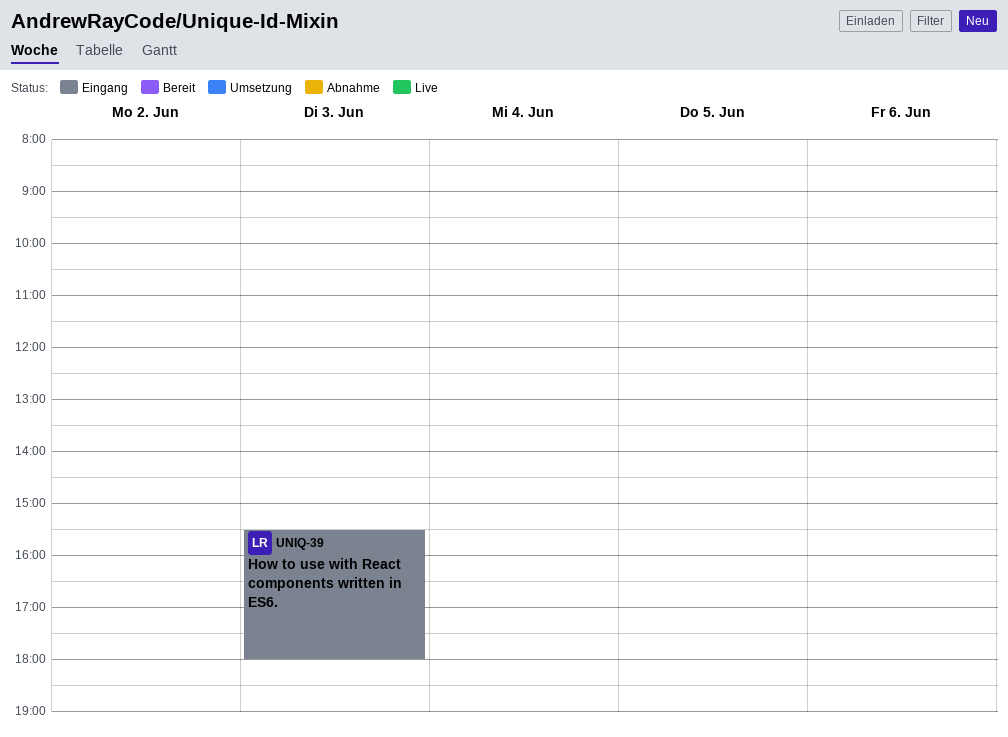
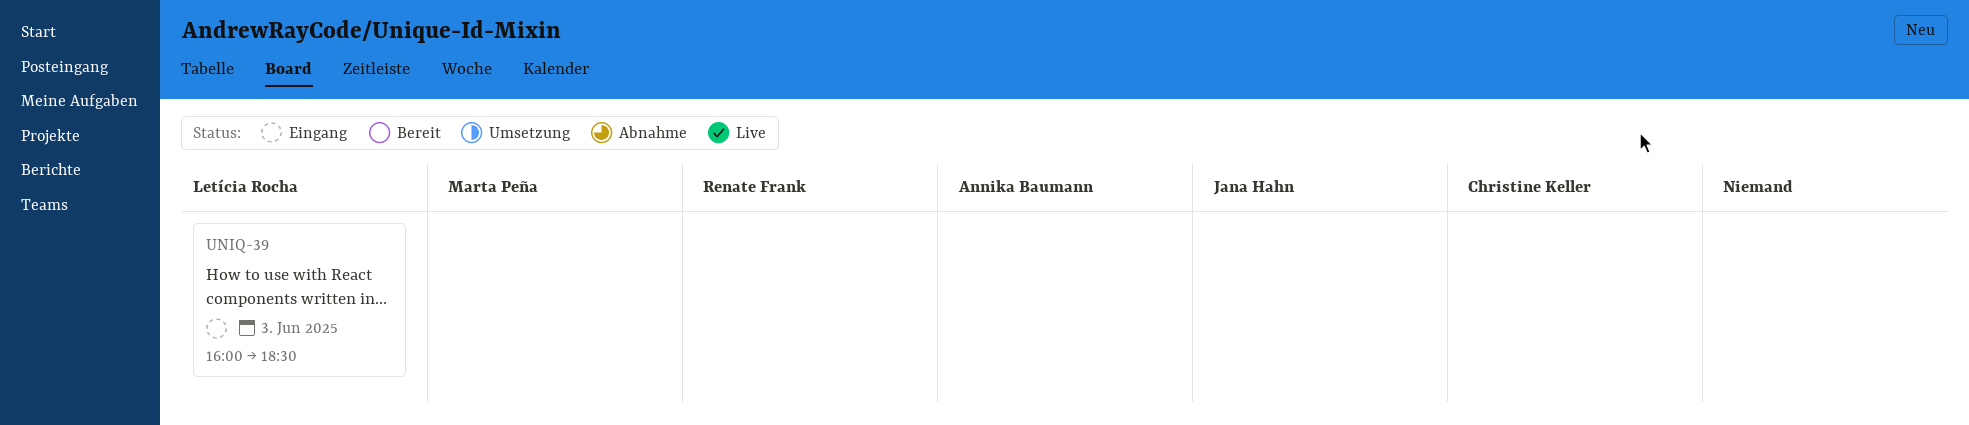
UNIQ-39, begins: 15:30 -> 16:00
UNIQ-39, ends: 18:00 -> 18:30

